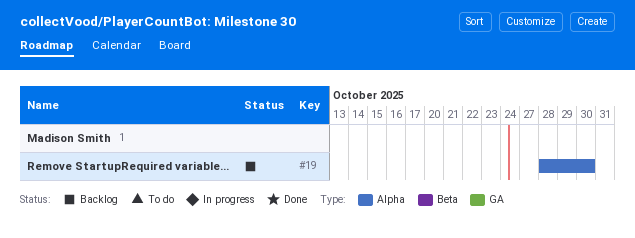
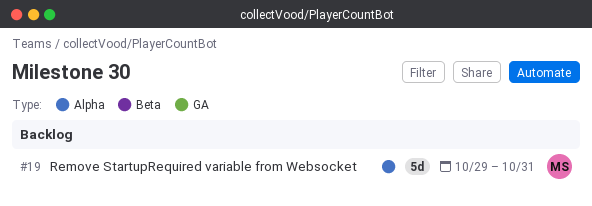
#19, start: Oct 28 -> Oct 29
#19, due: Oct 30 -> Oct 31

